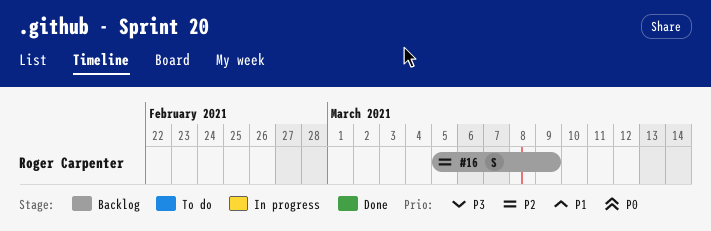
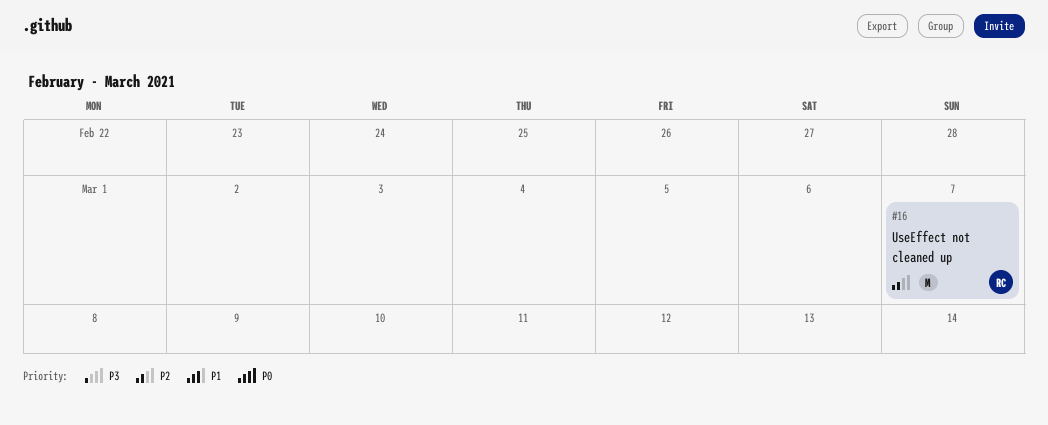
#16, estimate: S -> M
#16, due: Mar 9 -> Mar 7

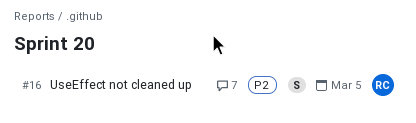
#16, estimate: M -> S
#16, due: Mar 7 -> Mar 5

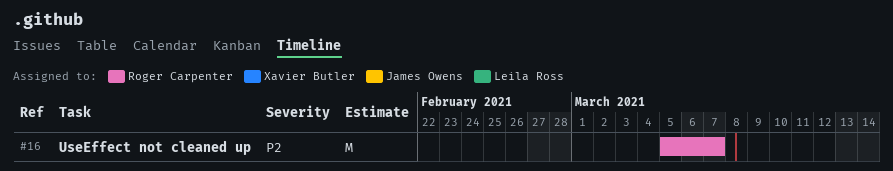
#16, estimate: S -> M
#16, due: Mar 5 -> Mar 7

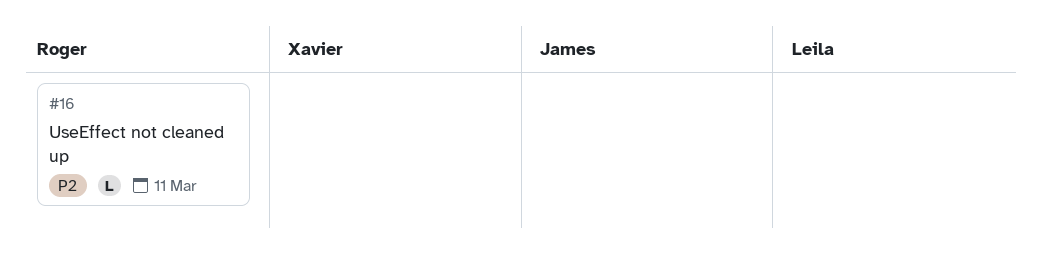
#16, estimate: M -> L
#16, due: Mar 7 -> Mar 11

